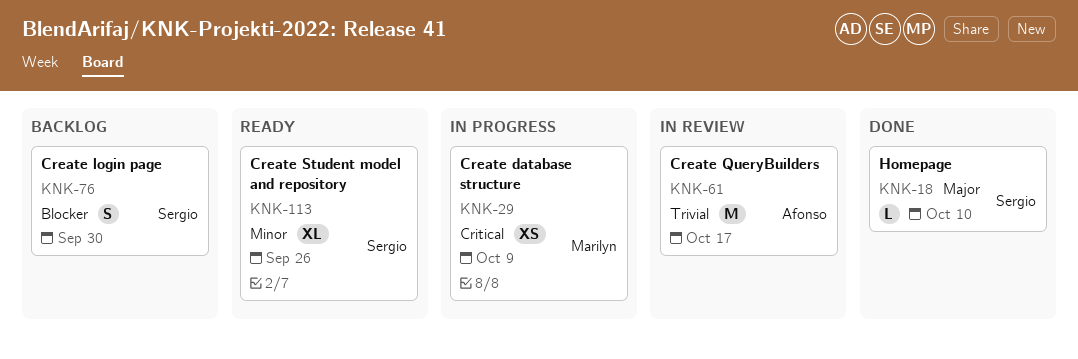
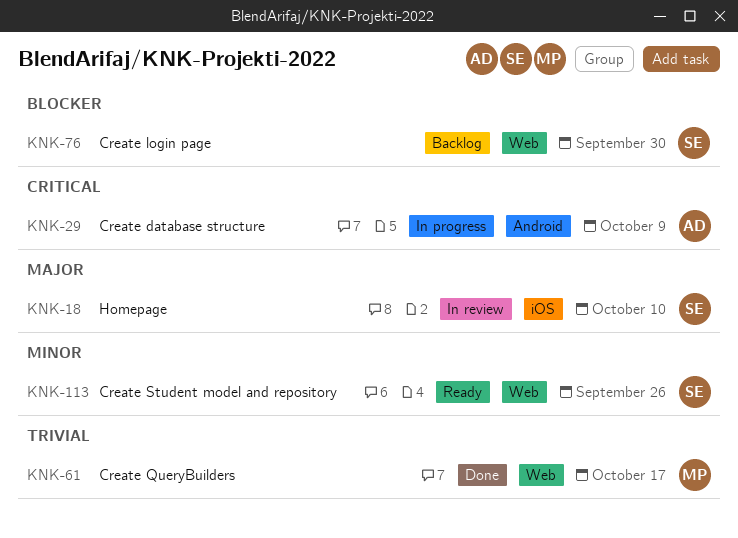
KNK-18, status: Done -> In review
KNK-29, owner: Marilyn -> Afonso
KNK-61, status: In review -> Done
KNK-61, owner: Afonso -> Marilyn

